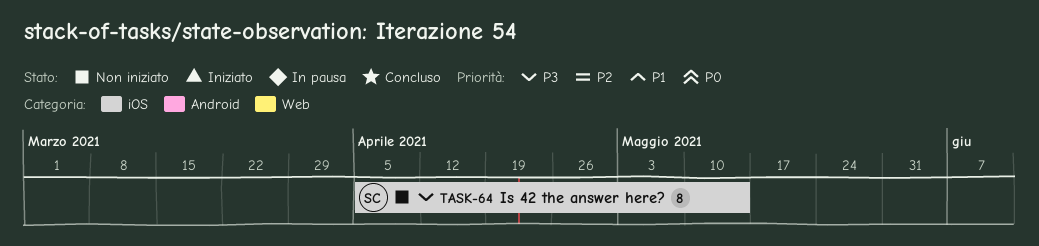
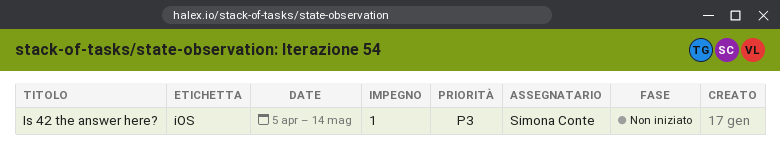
Is 42 the answer here?, estimate: 8 -> 1

